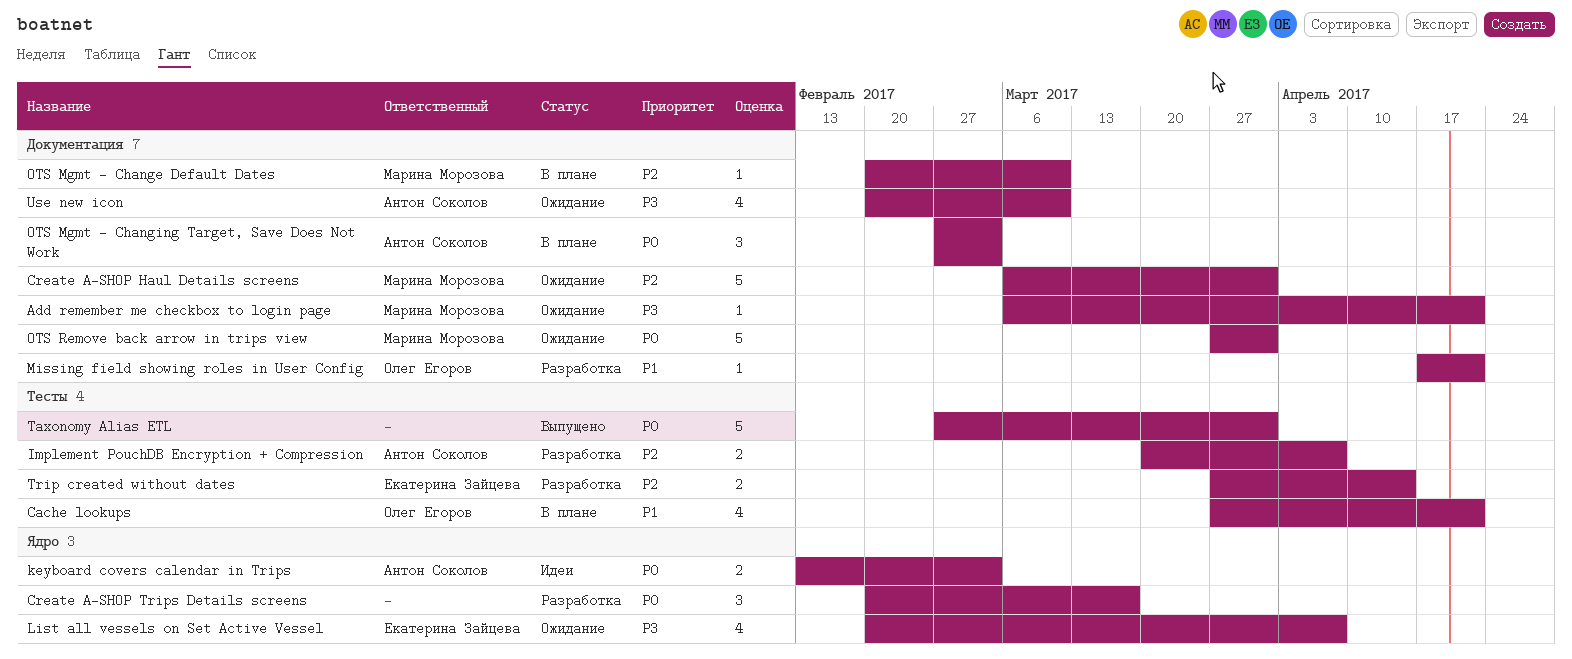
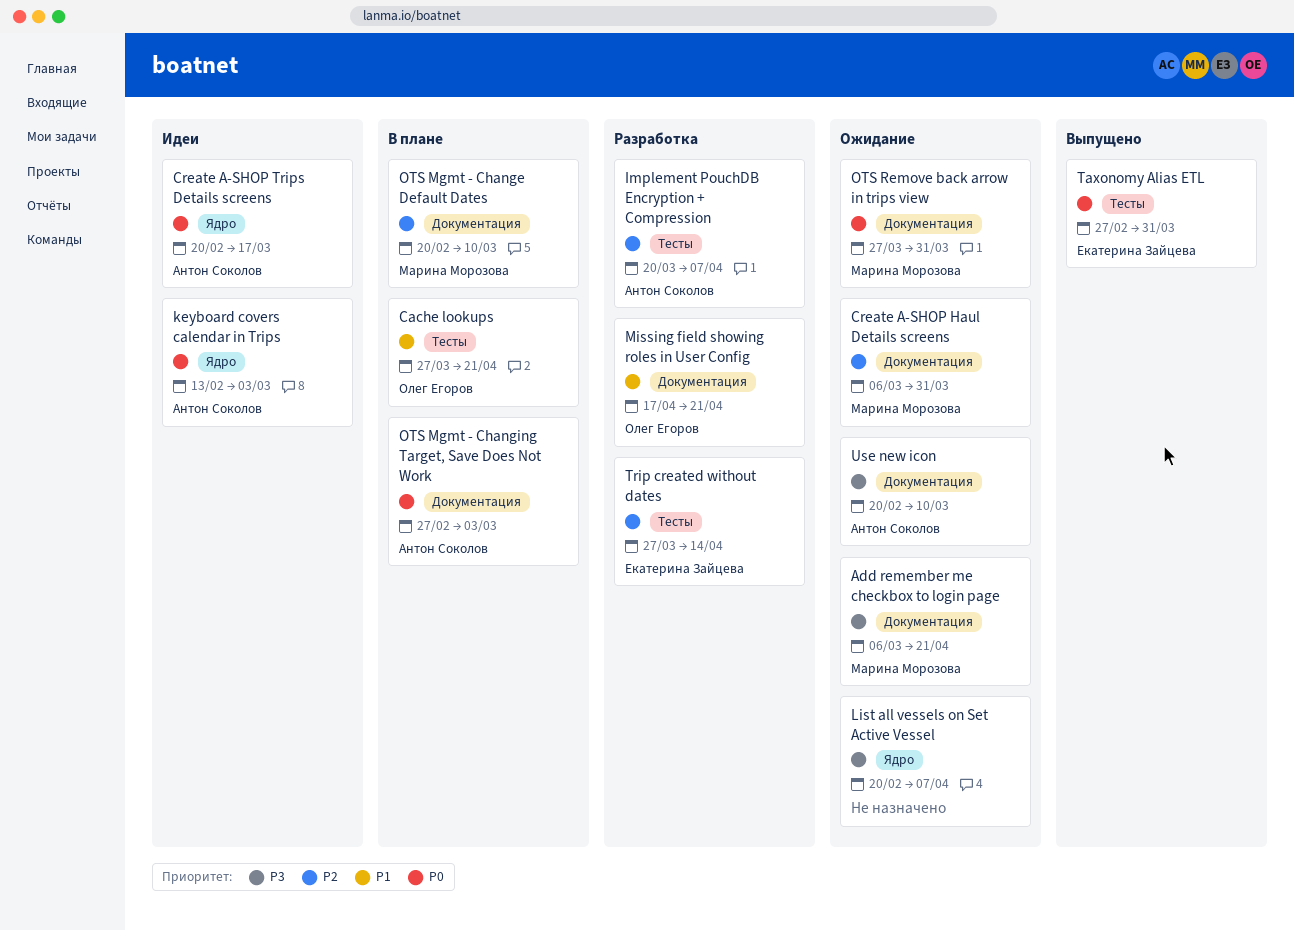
Create A-SHOP Trips Details screens, status: Разработка -> Идеи
Create A-SHOP Trips Details screens, owner: none -> Антон Соколов
List all vessels on Set Active Vessel, owner: Екатерина Зайцева -> none
Taxonomy Alias ETL, owner: none -> Екатерина Зайцева

